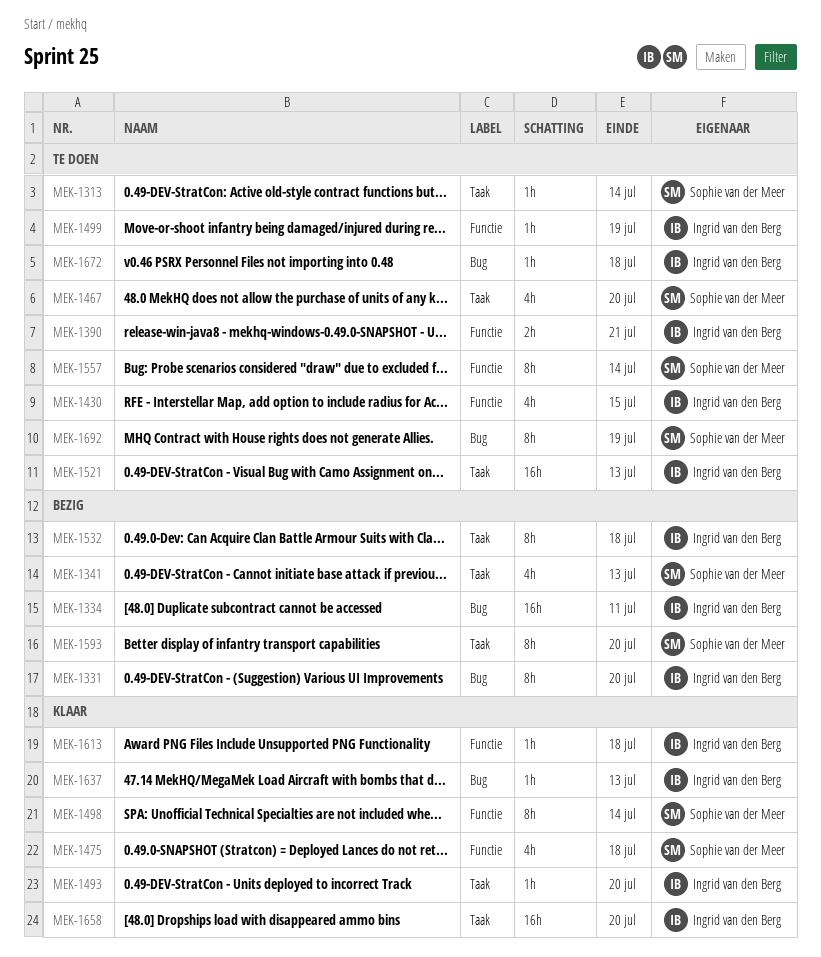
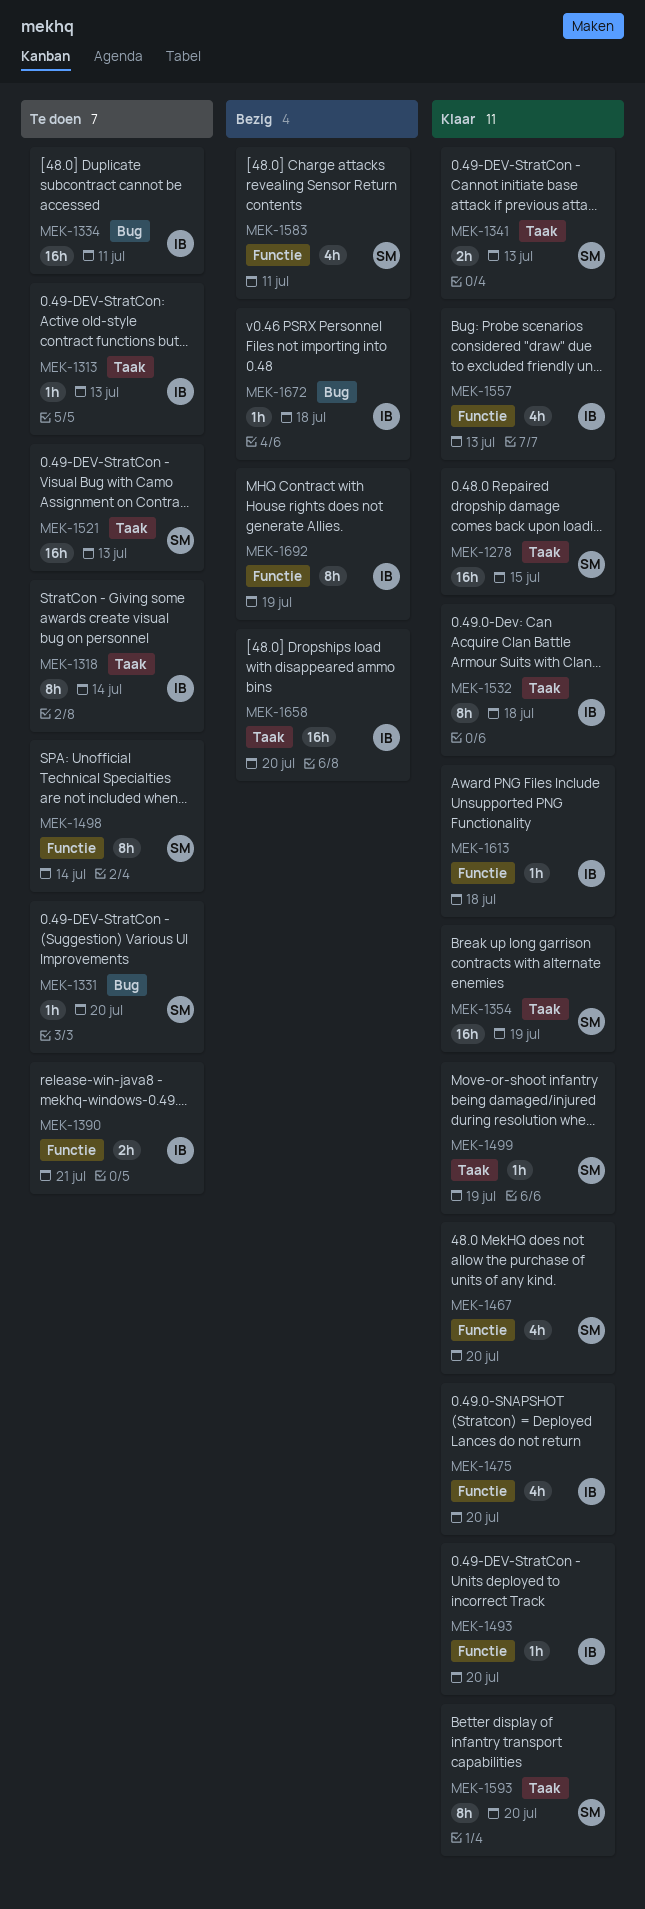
MEK-1278: none -> present
MEK-1313, owner: Sophie van der Meer -> Ingrid van den Berg
MEK-1313, due: Jul 14 -> Jul 13
MEK-1318: none -> present
MEK-1331, status: Bezig -> Te doen
MEK-1331, owner: Ingrid van den Berg -> Sophie van der Meer
MEK-1331, estimate: 8h -> 1h
MEK-1334, status: Bezig -> Te doen
MEK-1341, status: Bezig -> Klaar
MEK-1341, estimate: 4h -> 2h
MEK-1354: none -> present
MEK-1430: present -> none
MEK-1467, status: Te doen -> Klaar
MEK-1467, label: Taak -> Functie
MEK-1475, owner: Sophie van der Meer -> Ingrid van den Berg
MEK-1475, due: Jul 18 -> Jul 20
MEK-1493, label: Taak -> Functie
MEK-1498, status: Klaar -> Te doen
MEK-1499, status: Te doen -> Klaar
MEK-1499, owner: Ingrid van den Berg -> Sophie van der Meer
MEK-1499, label: Functie -> Taak
MEK-1521, owner: Ingrid van den Berg -> Sophie van der Meer
MEK-1532, status: Bezig -> Klaar
MEK-1557, status: Te doen -> Klaar
MEK-1557, owner: Sophie van der Meer -> Ingrid van den Berg
MEK-1557, estimate: 8h -> 4h
MEK-1557, due: Jul 14 -> Jul 13
MEK-1583: none -> present
MEK-1593, status: Bezig -> Klaar
MEK-1637: present -> none
MEK-1658, status: Klaar -> Bezig
MEK-1672, status: Te doen -> Bezig
MEK-1692, status: Te doen -> Bezig
MEK-1692, owner: Sophie van der Meer -> Ingrid van den Berg
MEK-1692, label: Bug -> Functie

